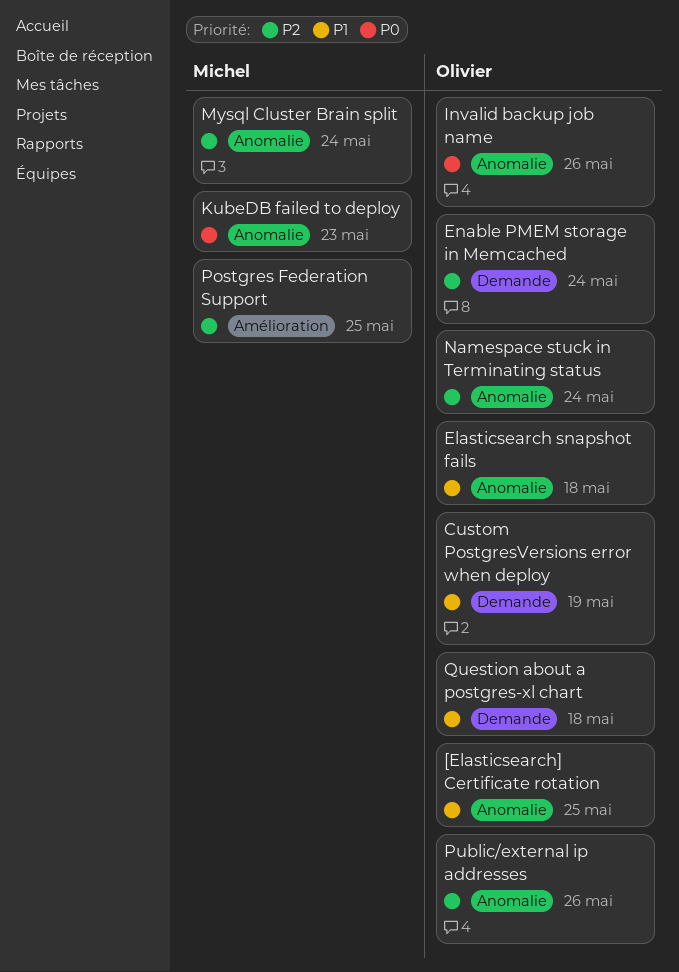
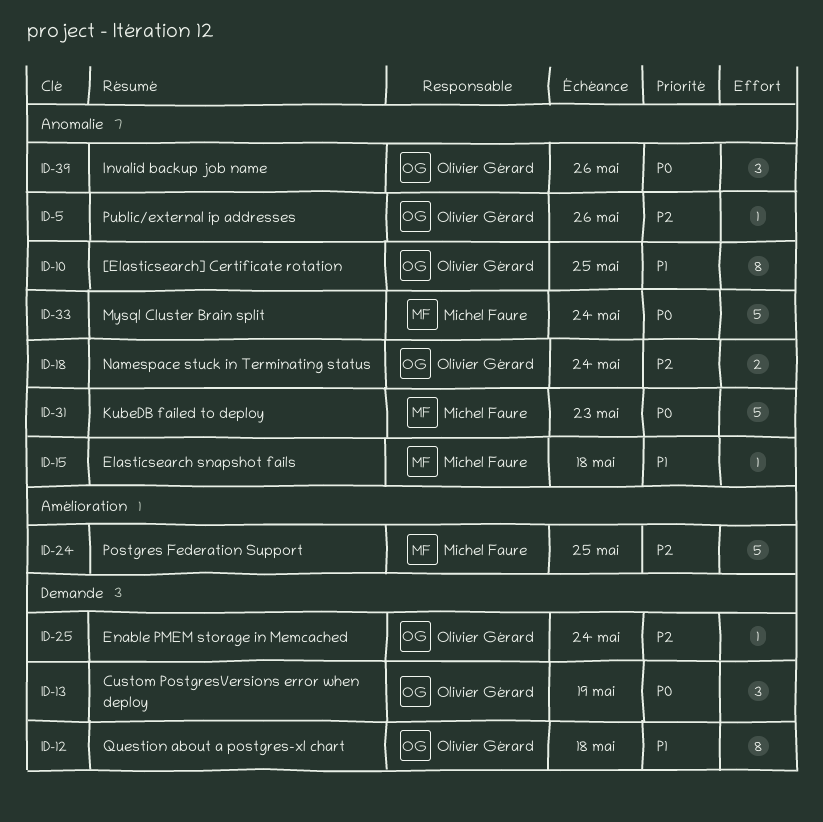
Custom PostgresVersions error when deploy, priority: P1 -> P0
Elasticsearch snapshot fails, owner: Olivier Gérard -> Michel Faure
Mysql Cluster Brain split, priority: P2 -> P0

